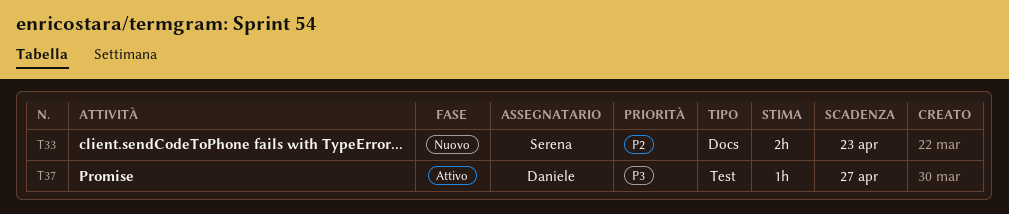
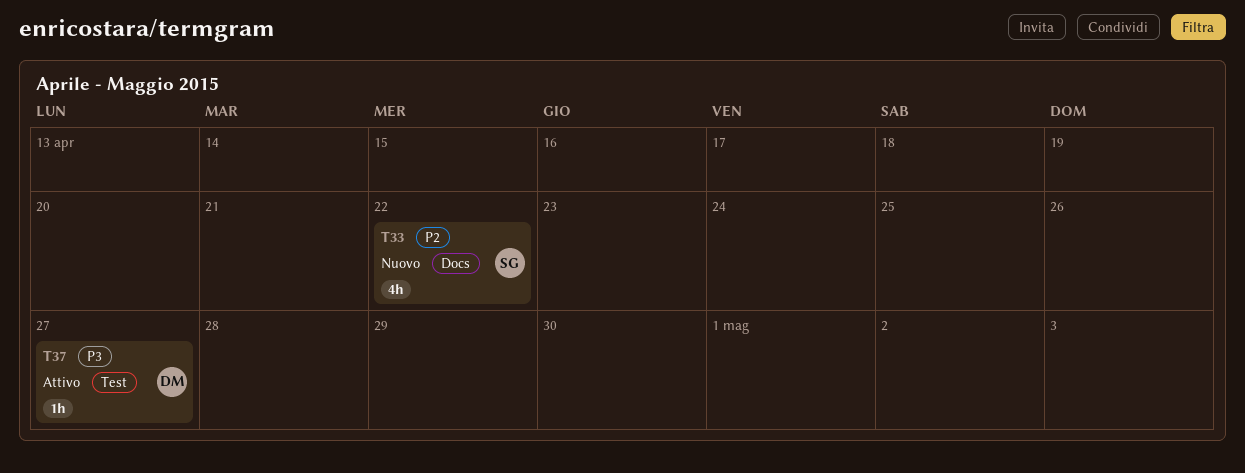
T33, estimate: 2h -> 4h
T33, due: Apr 23 -> Apr 22

